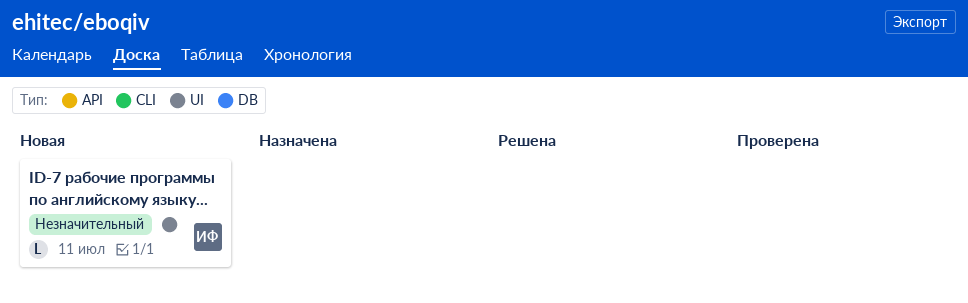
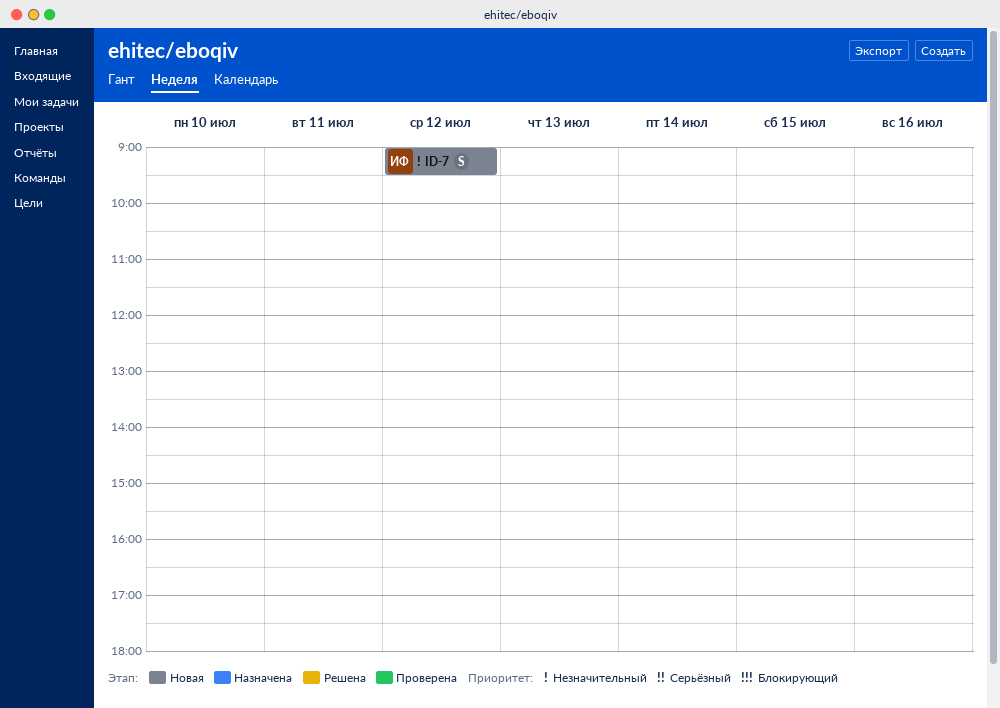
ID-7, estimate: L -> S
ID-7, day: Jul 11 -> Jul 12

